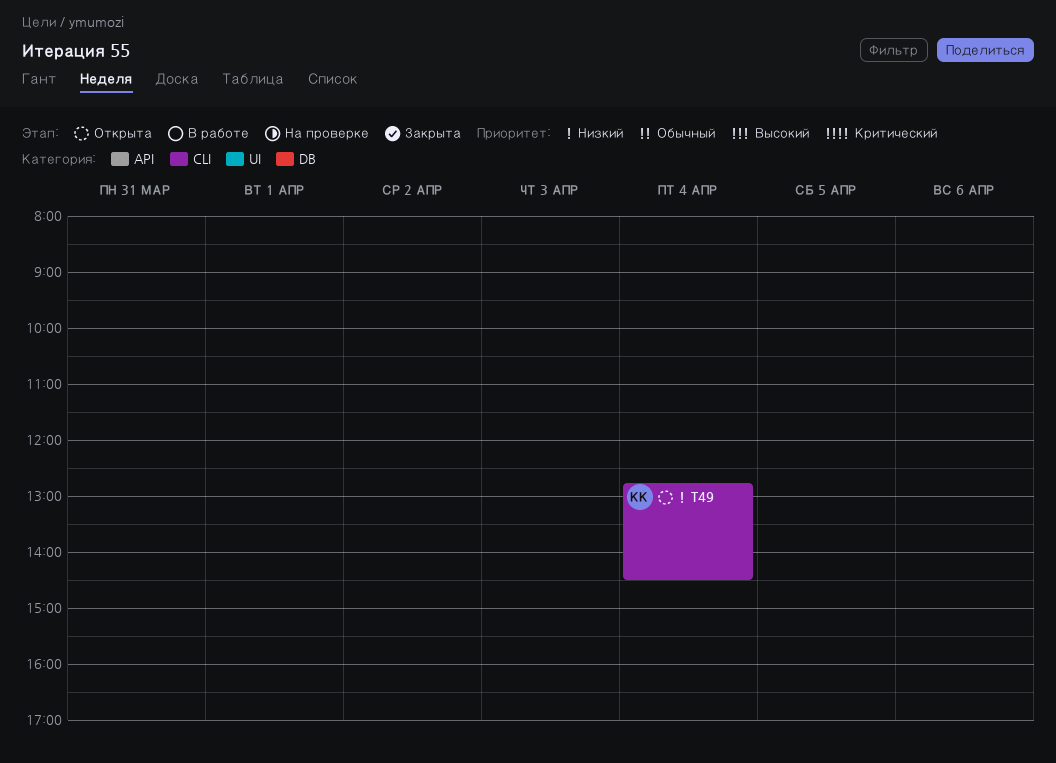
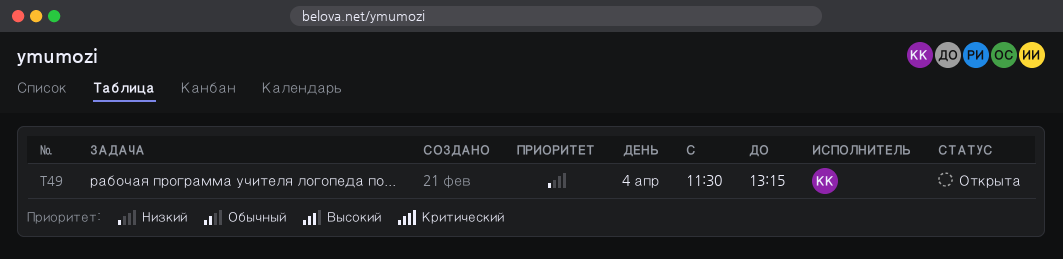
T49, begins: 12:45 -> 11:30
T49, ends: 14:30 -> 13:15

